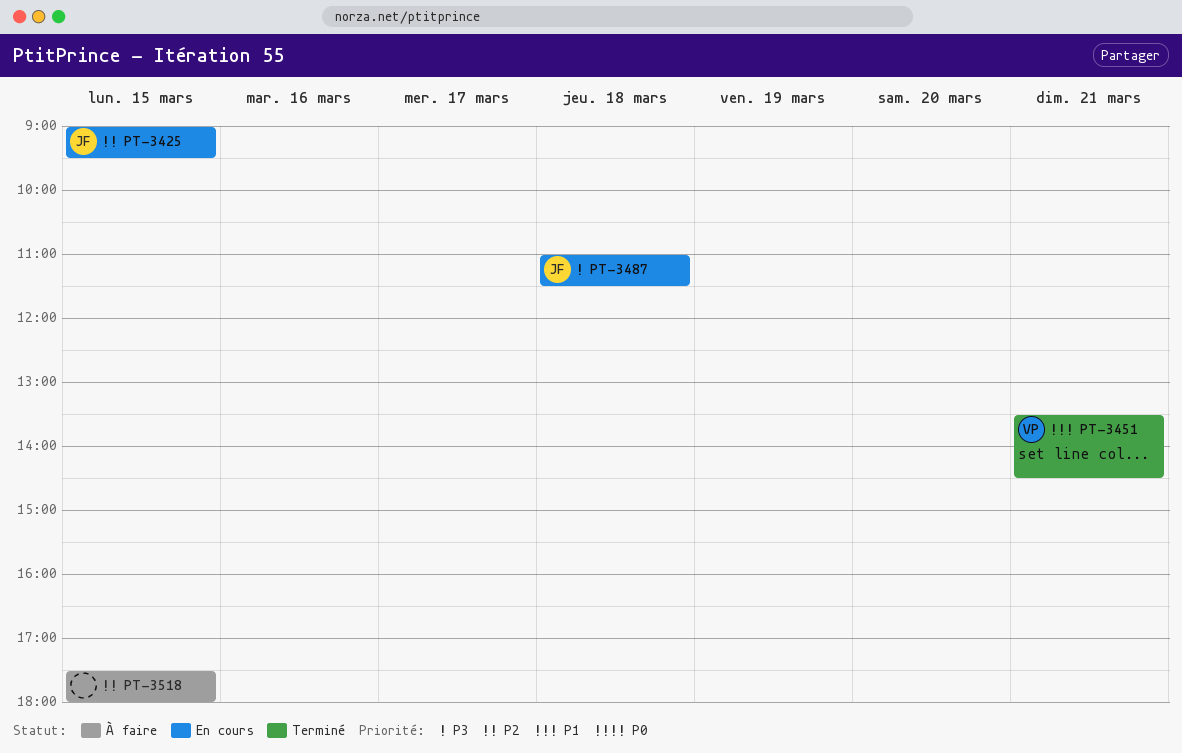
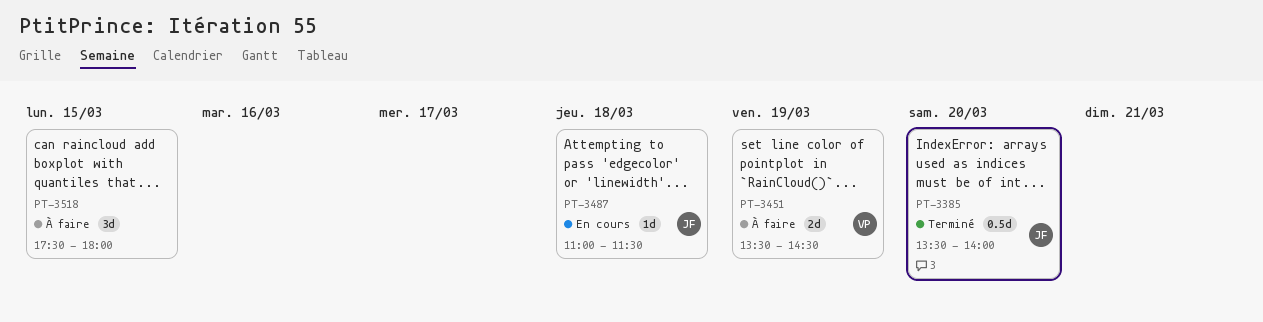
PT-3385: none -> present
PT-3425: present -> none
PT-3451, status: Terminé -> À faire
PT-3451, day: Mar 21 -> Mar 19

